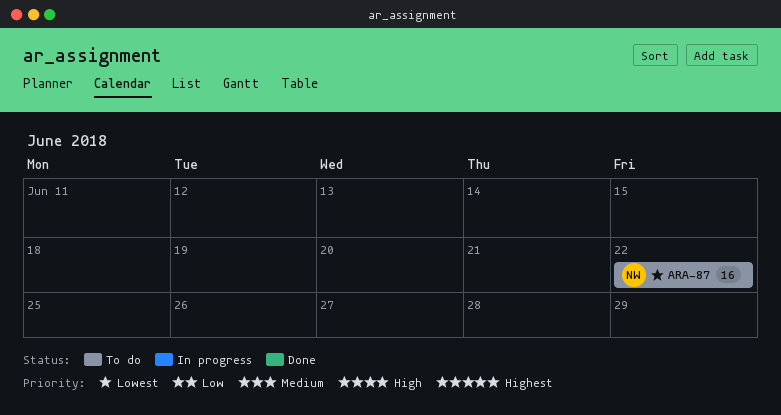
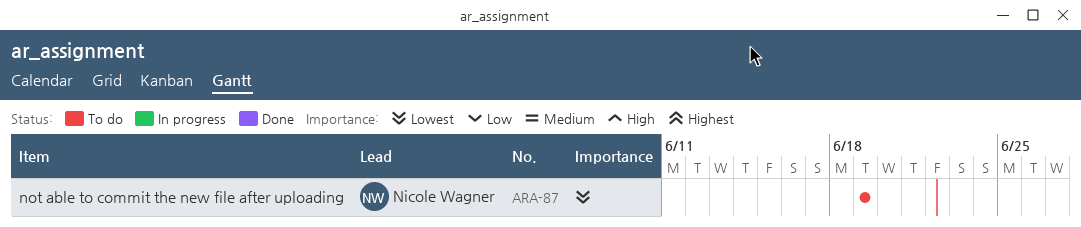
ARA-87, start: Jun 22 -> Jun 19
ARA-87, due: Jun 22 -> Jun 19

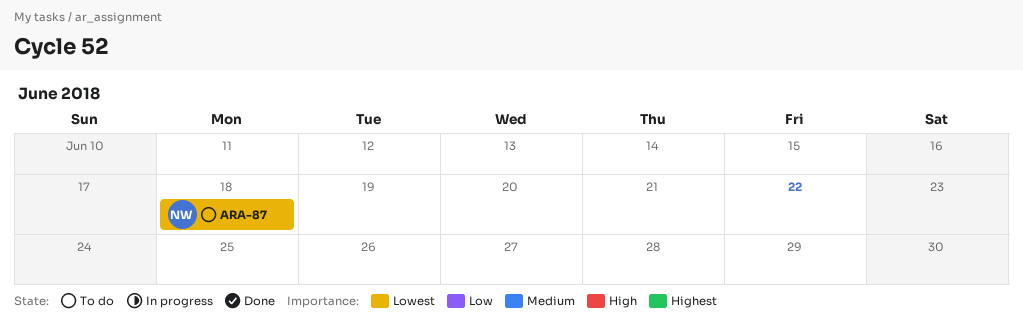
ARA-87, start: Jun 19 -> Jun 18
ARA-87, due: Jun 19 -> Jun 18

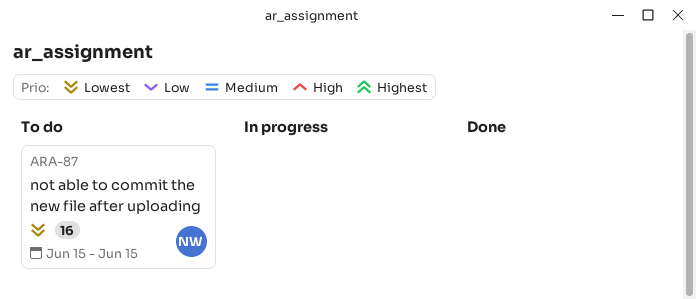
ARA-87, start: Jun 18 -> Jun 15
ARA-87, due: Jun 18 -> Jun 15

